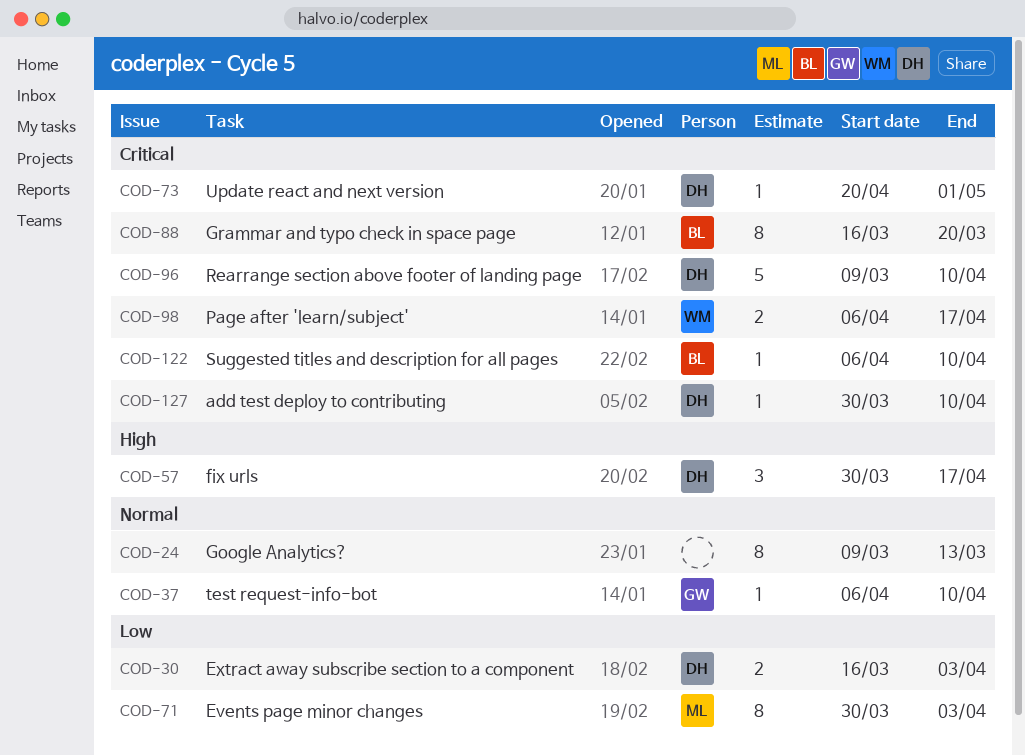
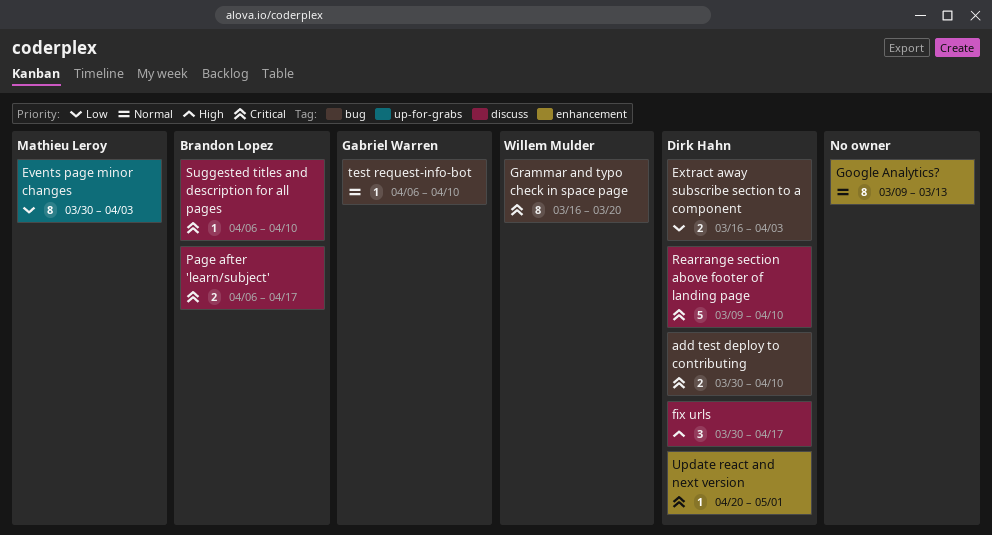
add test deploy to contributing, estimate: 1 -> 2
Grammar and typo check in space page, owner: Brandon Lopez -> Willem Mulder
Page after 'learn/subject', owner: Willem Mulder -> Brandon Lopez

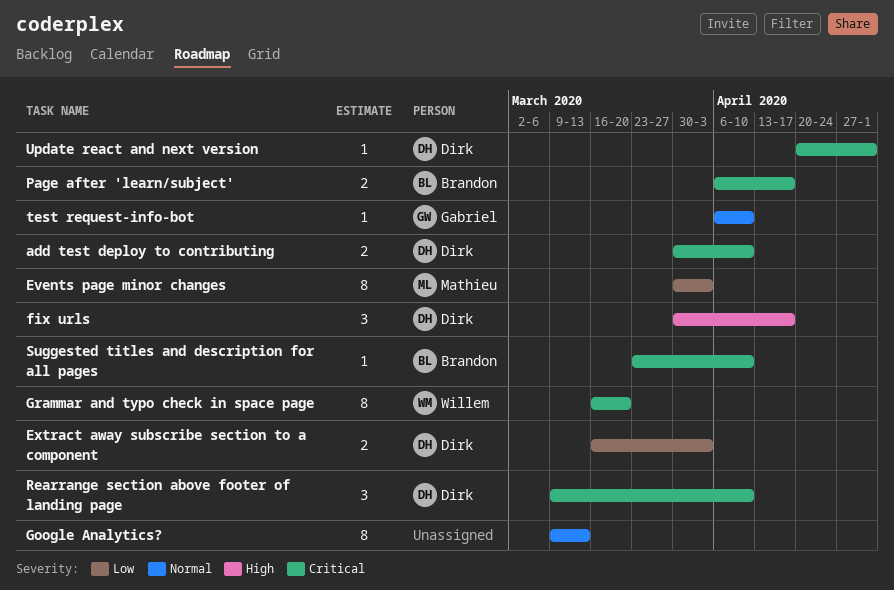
Rearrange section above footer of landing page, estimate: 5 -> 3
Suggested titles and description for all pages, start: Apr 6 -> Mar 23

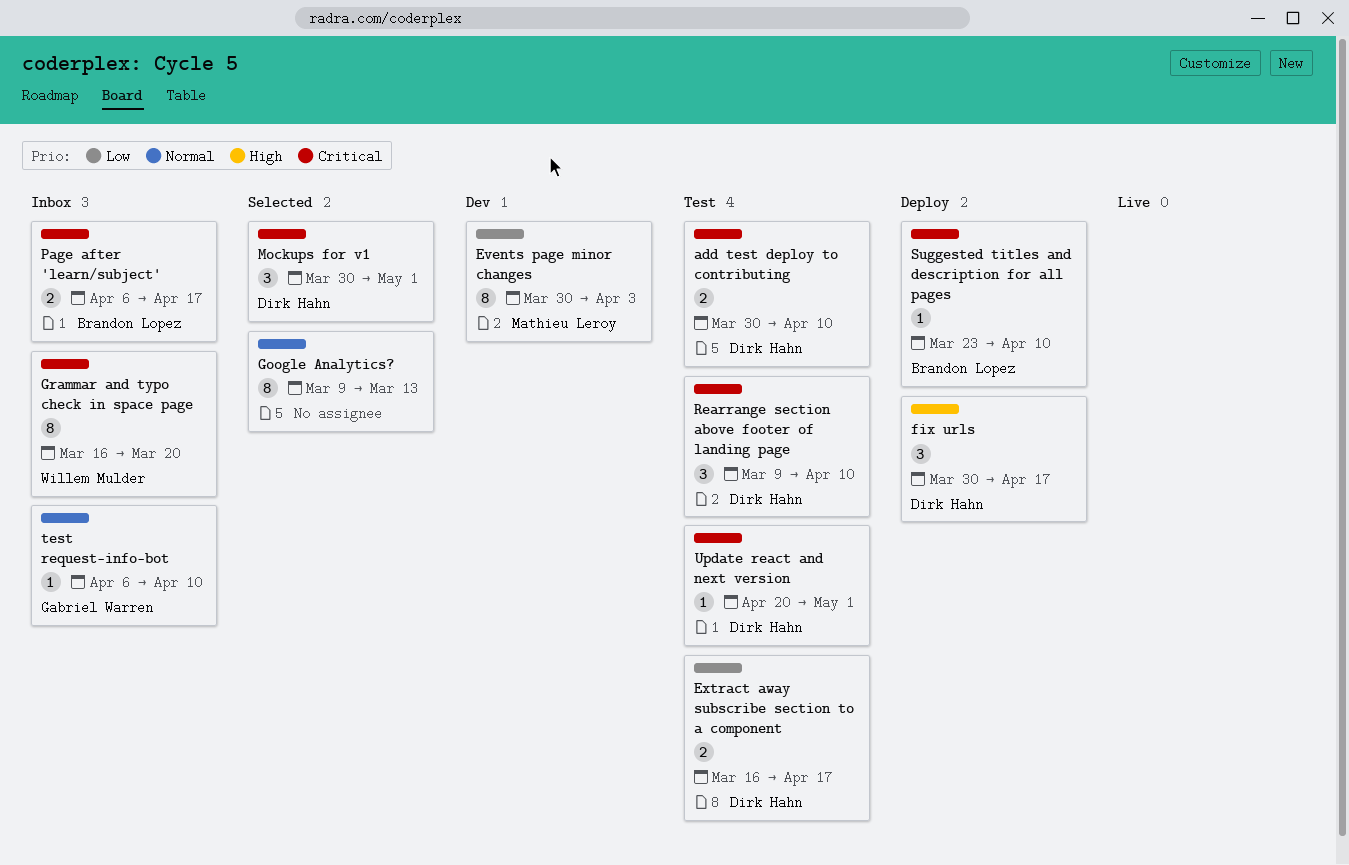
Extract away subscribe section to a component, due: Apr 3 -> Apr 17
Mockups for v1: none -> present

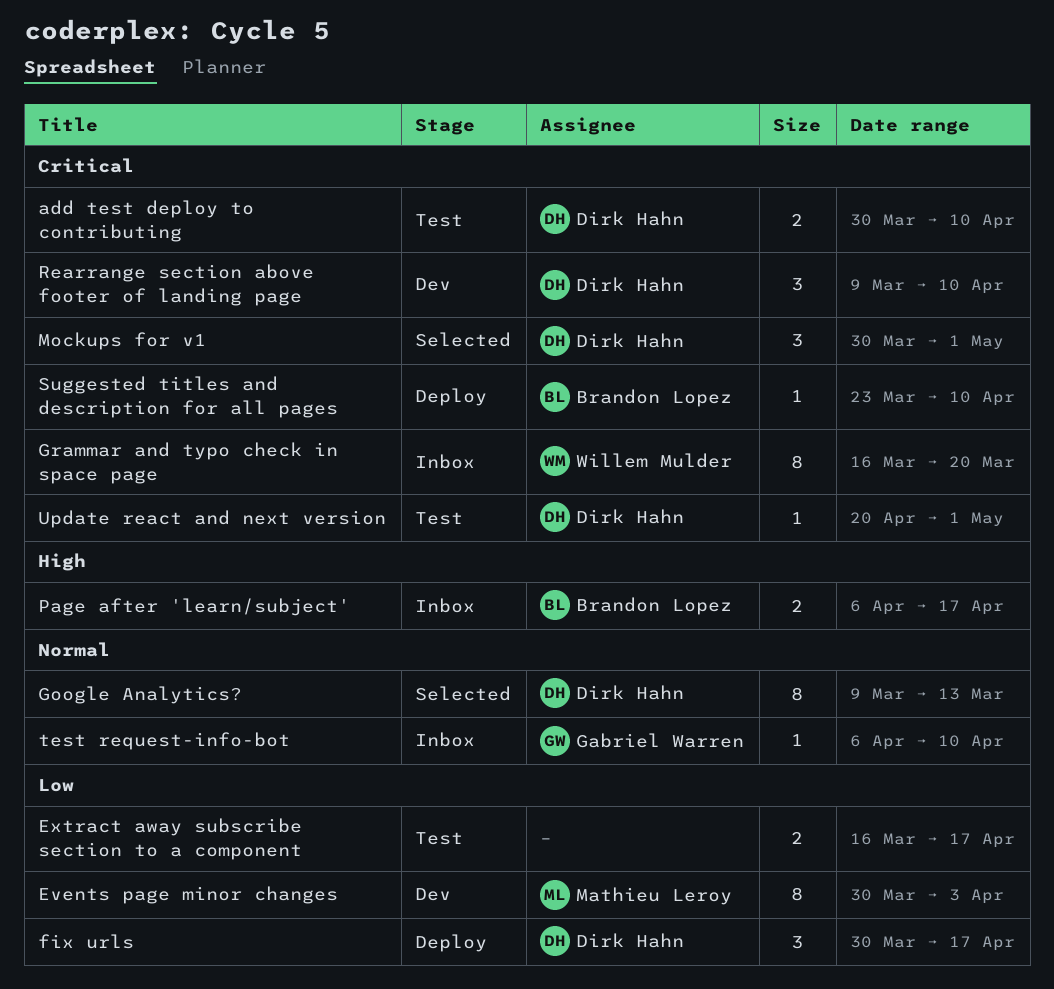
Extract away subscribe section to a component, owner: Dirk Hahn -> none
fix urls, priority: High -> Low
Google Analytics?, owner: none -> Dirk Hahn
Page after 'learn/subject', priority: Critical -> High
Rearrange section above footer of landing page, status: Test -> Dev

